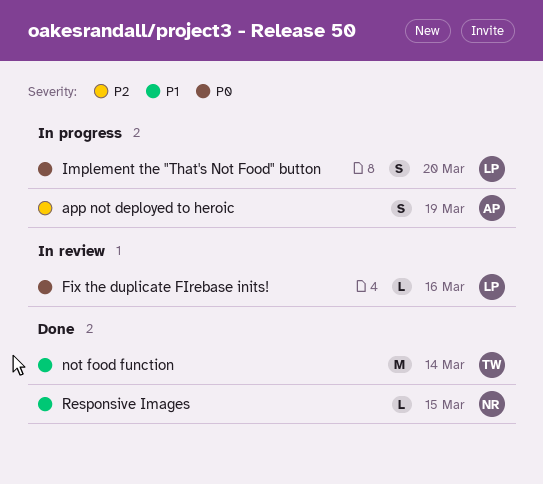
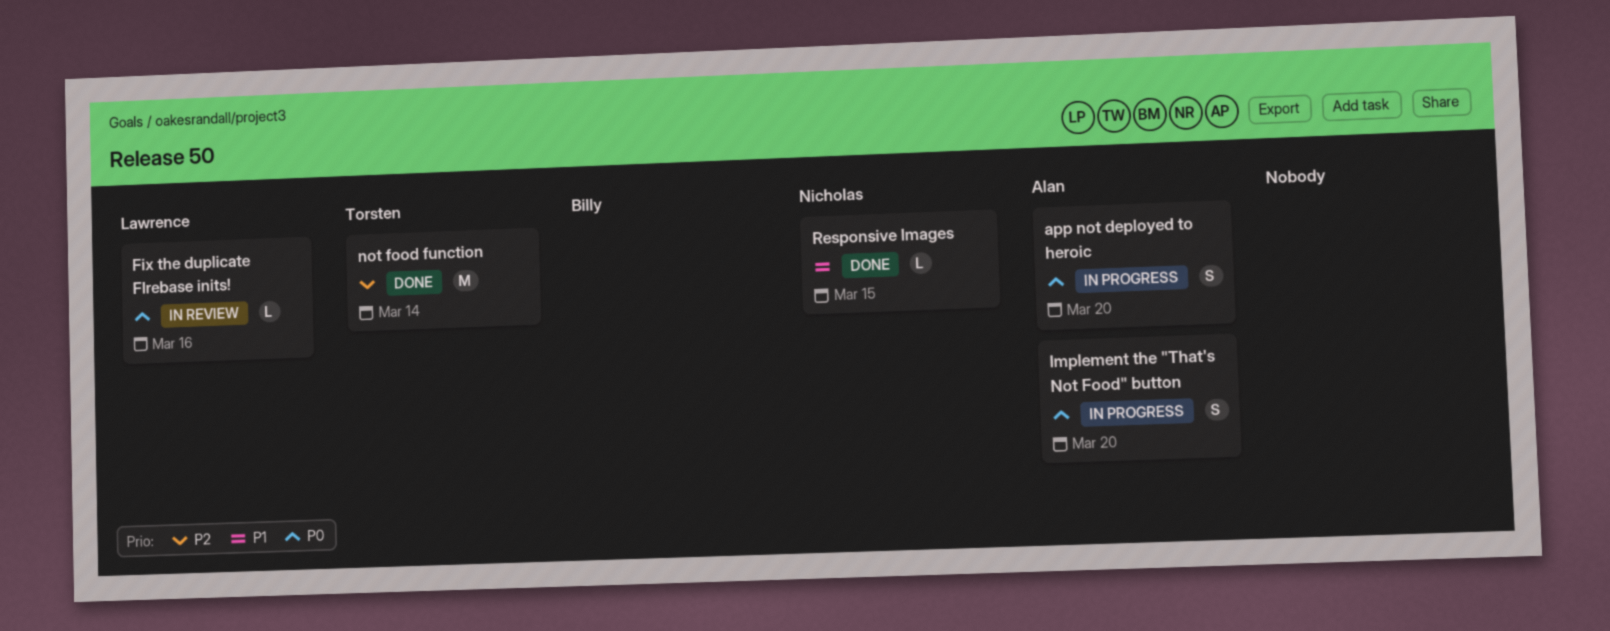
app not deployed to heroic, priority: P2 -> P0
app not deployed to heroic, due: Mar 19 -> Mar 20
Implement the "That's Not Food" button, owner: Lawrence -> Alan
not food function, priority: P1 -> P2

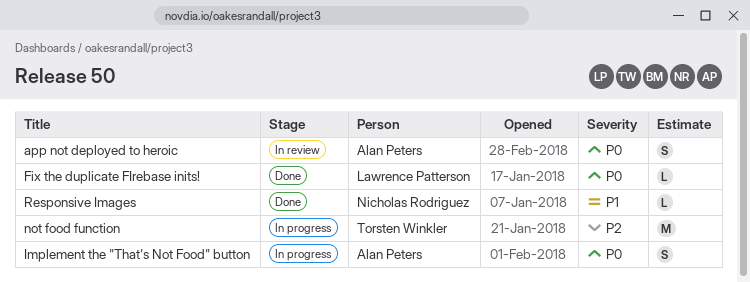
app not deployed to heroic, status: In progress -> In review
Fix the duplicate FIrebase inits!, status: In review -> Done
not food function, status: Done -> In progress

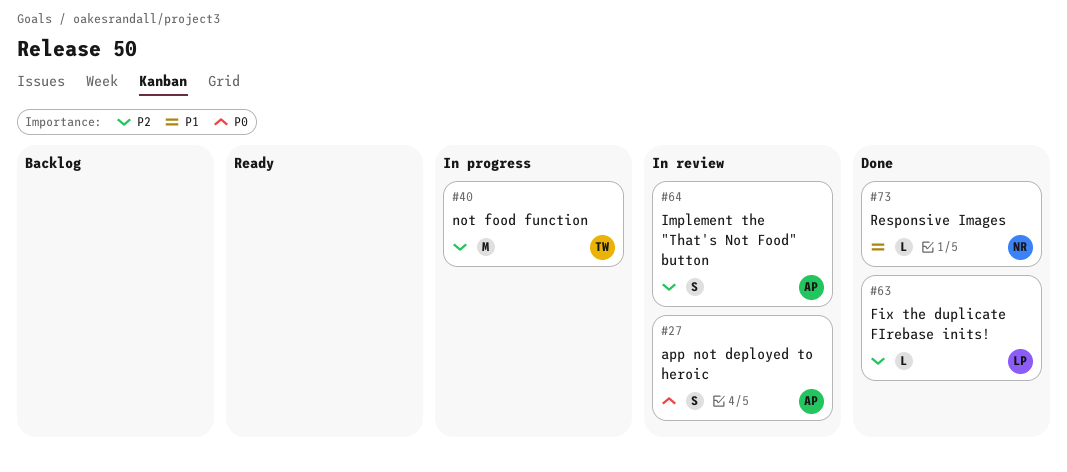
Fix the duplicate FIrebase inits!, priority: P0 -> P2
Implement the "That's Not Food" button, status: In progress -> In review
Implement the "That's Not Food" button, priority: P0 -> P2

